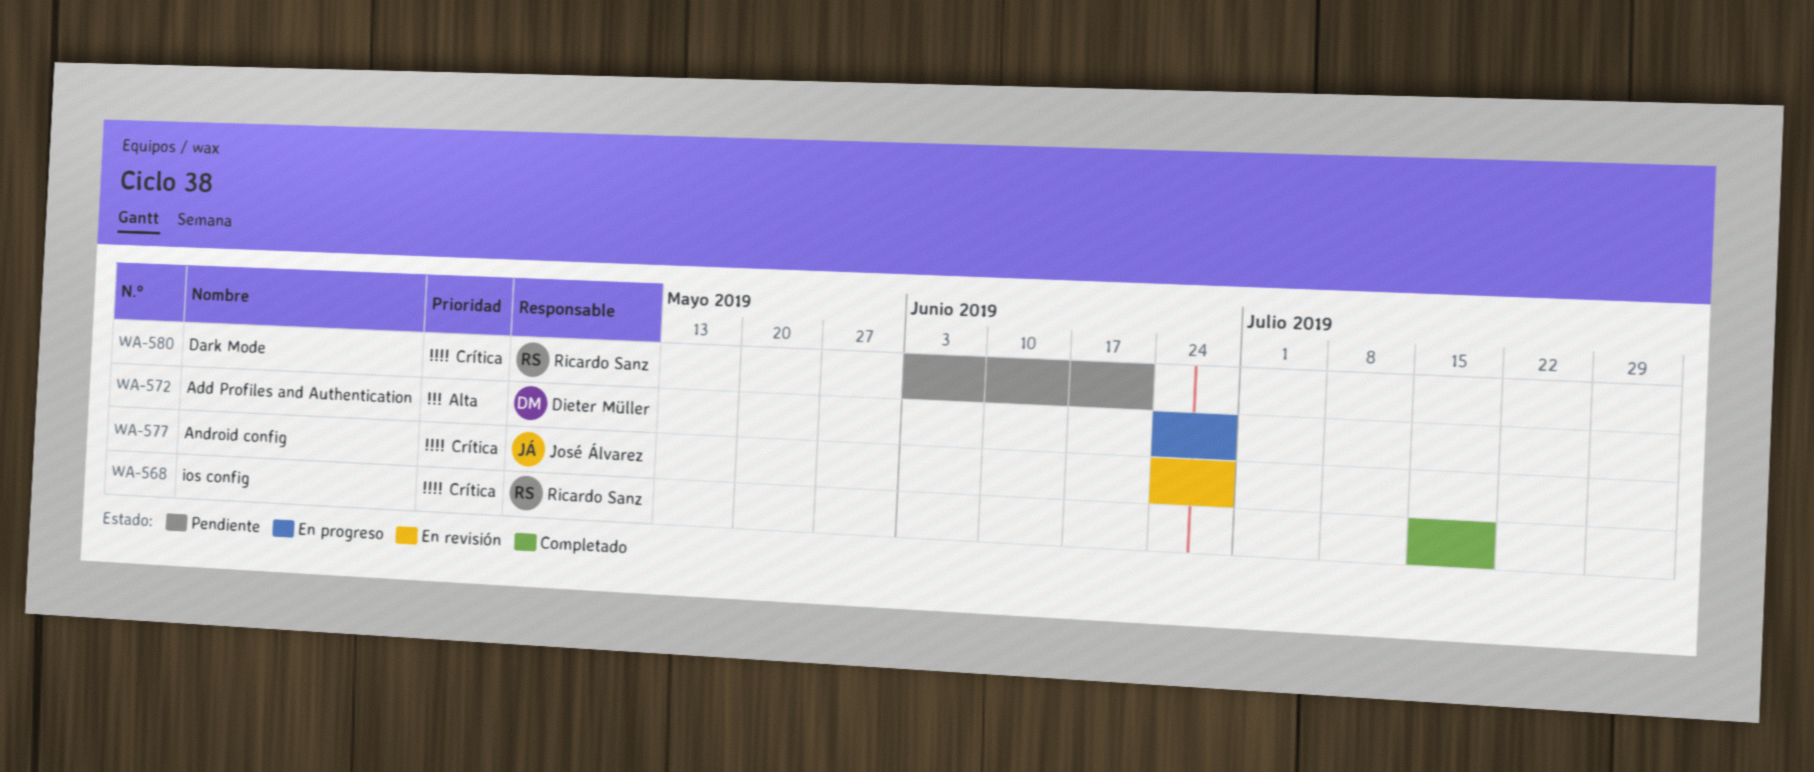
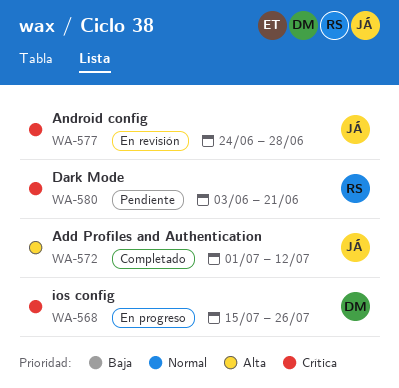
WA-568, status: Completado -> En progreso
WA-568, owner: Ricardo Sanz -> Dieter Müller
WA-568, due: Jul 19 -> Jul 26
WA-572, status: En progreso -> Completado
WA-572, owner: Dieter Müller -> José Álvarez
WA-572, start: Jun 24 -> Jul 1
WA-572, due: Jun 28 -> Jul 12

